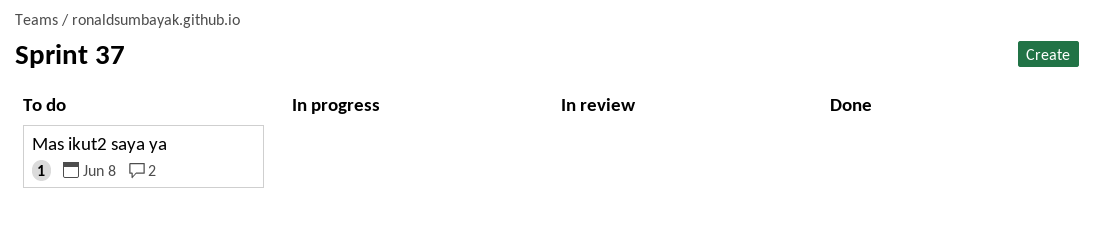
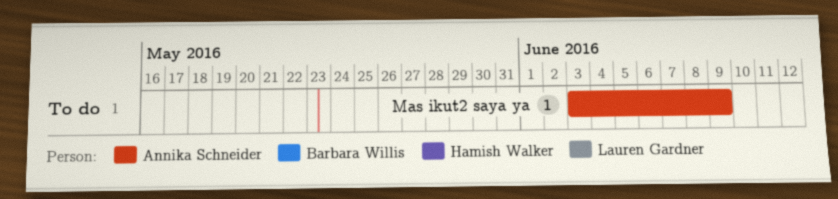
Mas ikut2 saya ya, due: Jun 8 -> Jun 9

